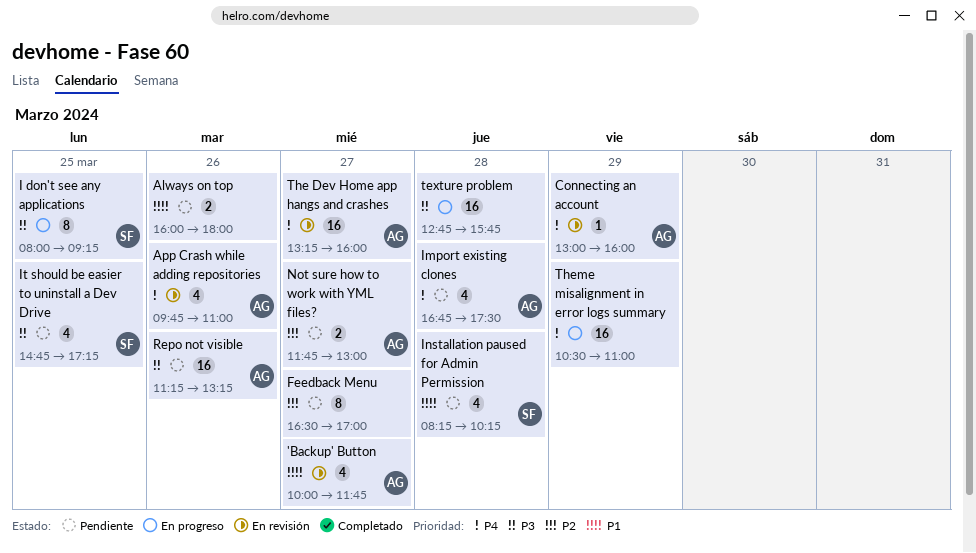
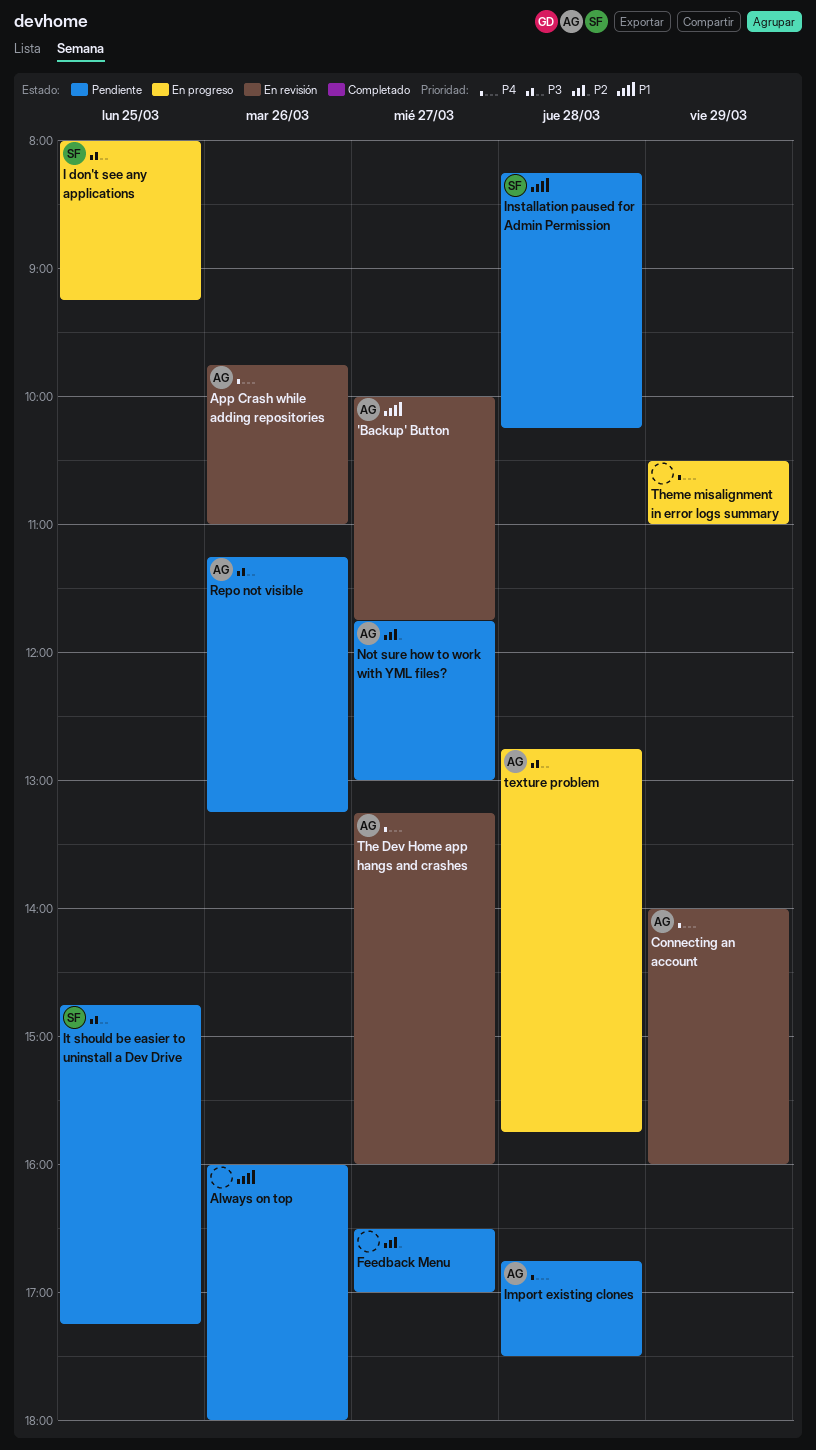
Connecting an account, begins: 13:00 -> 14:00
texture problem, owner: none -> AG

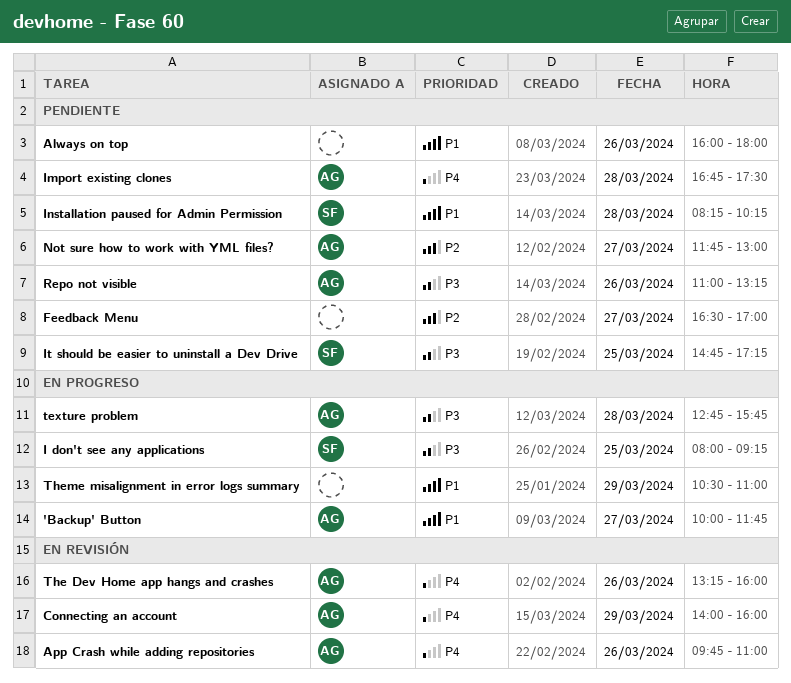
'Backup' Button, status: En revisión -> En progreso
Repo not visible, begins: 11:15 -> 11:00
The Dev Home app hangs and crashes, day: Mar 27 -> Mar 26
Theme misalignment in error logs summary, priority: P4 -> P1

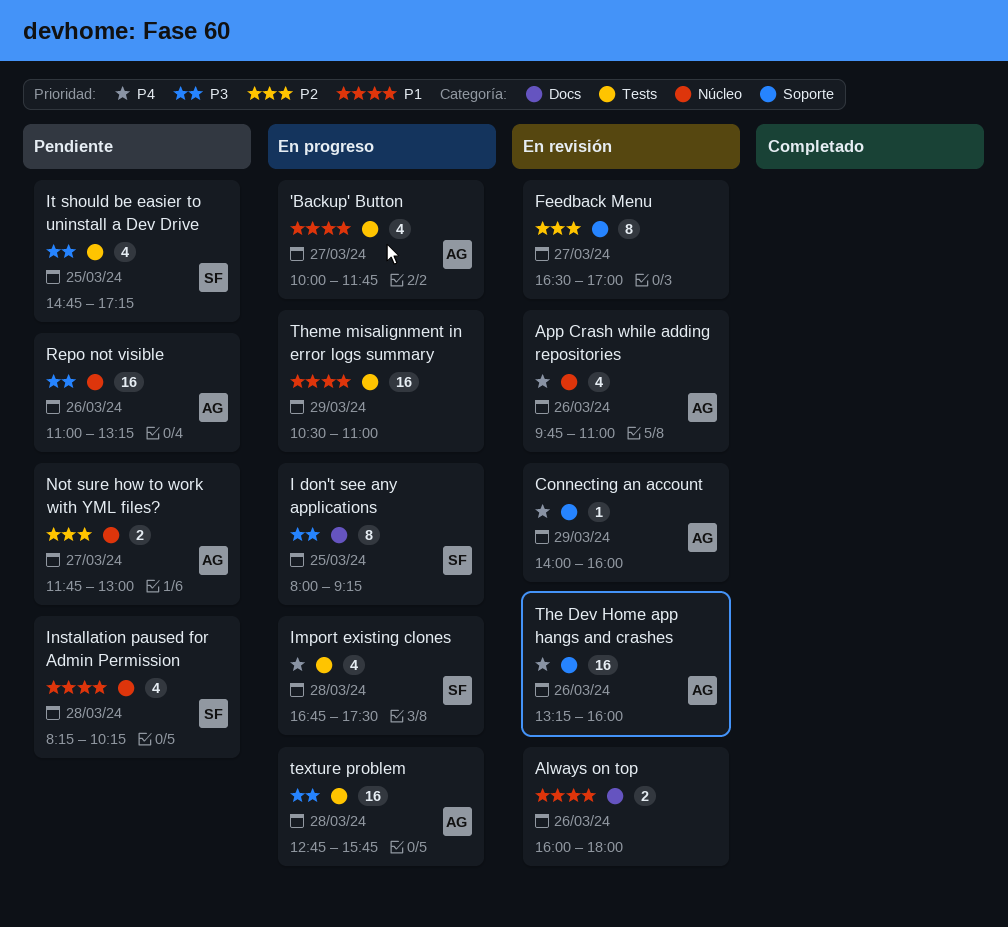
Always on top, status: Pendiente -> En revisión
Feedback Menu, status: Pendiente -> En revisión
Import existing clones, status: Pendiente -> En progreso
Import existing clones, owner: AG -> SF

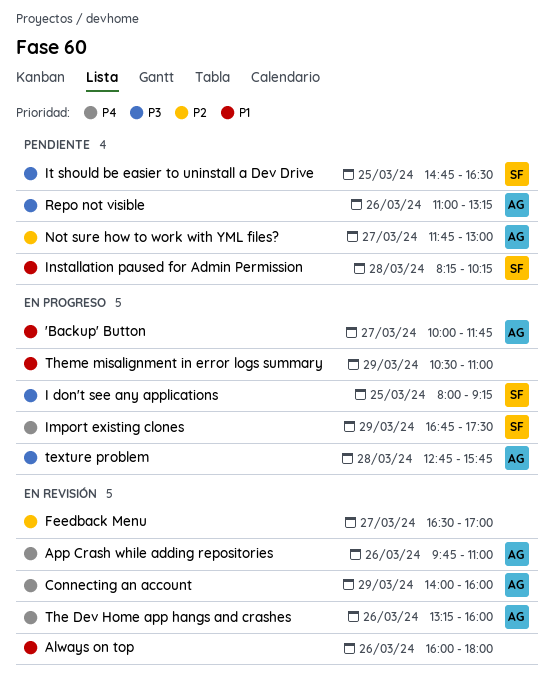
Import existing clones, day: Mar 28 -> Mar 29
It should be easier to uninstall a Dev Drive, ends: 17:15 -> 16:30

